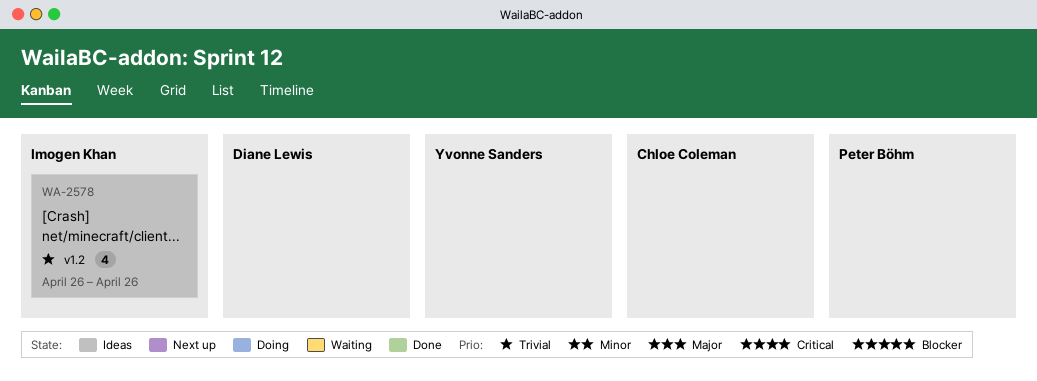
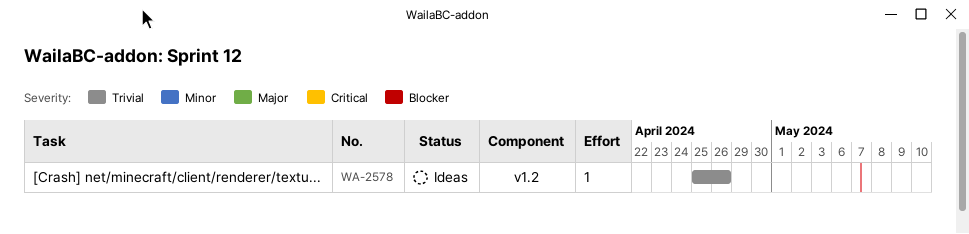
WA-2578, estimate: 4 -> 1
WA-2578, start: Apr 26 -> Apr 25

